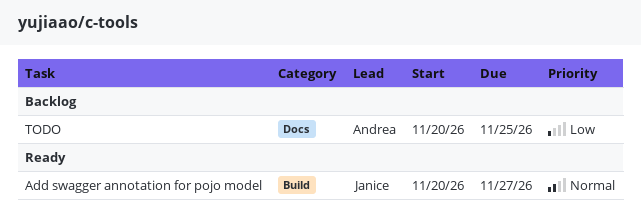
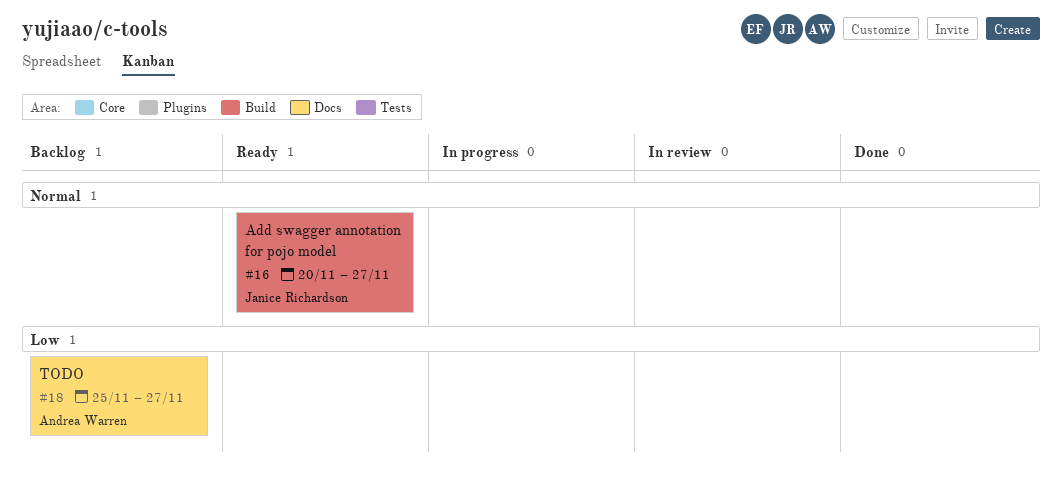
TODO, start: Nov 20 -> Nov 25
TODO, due: Nov 25 -> Nov 27

